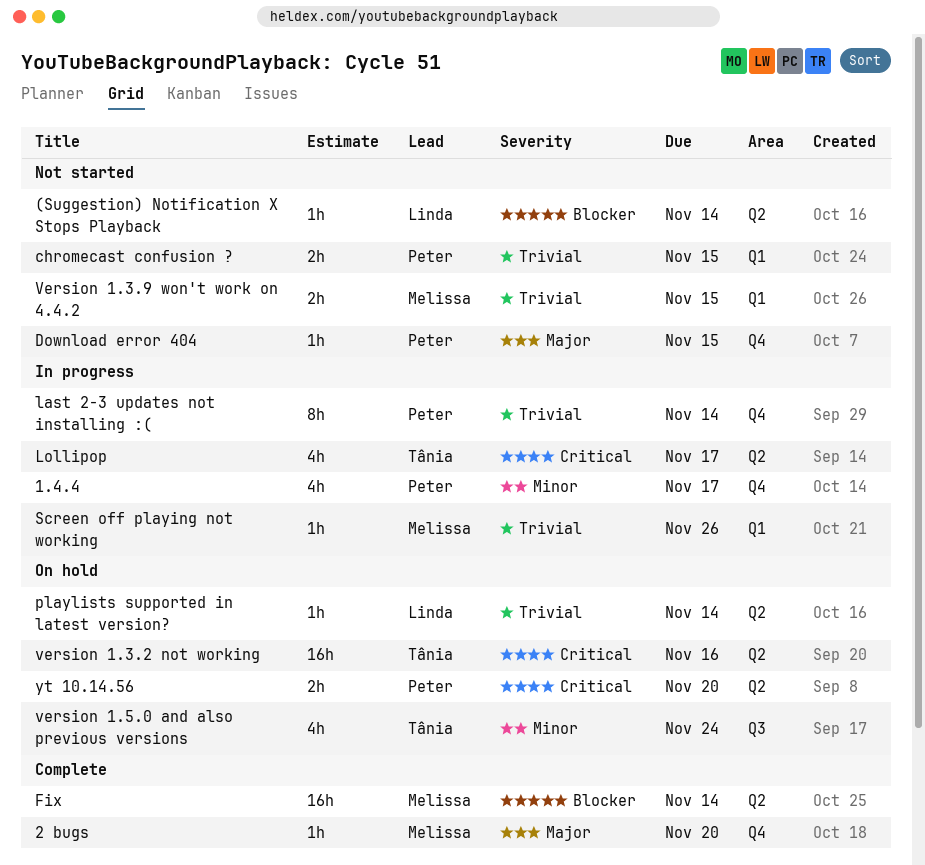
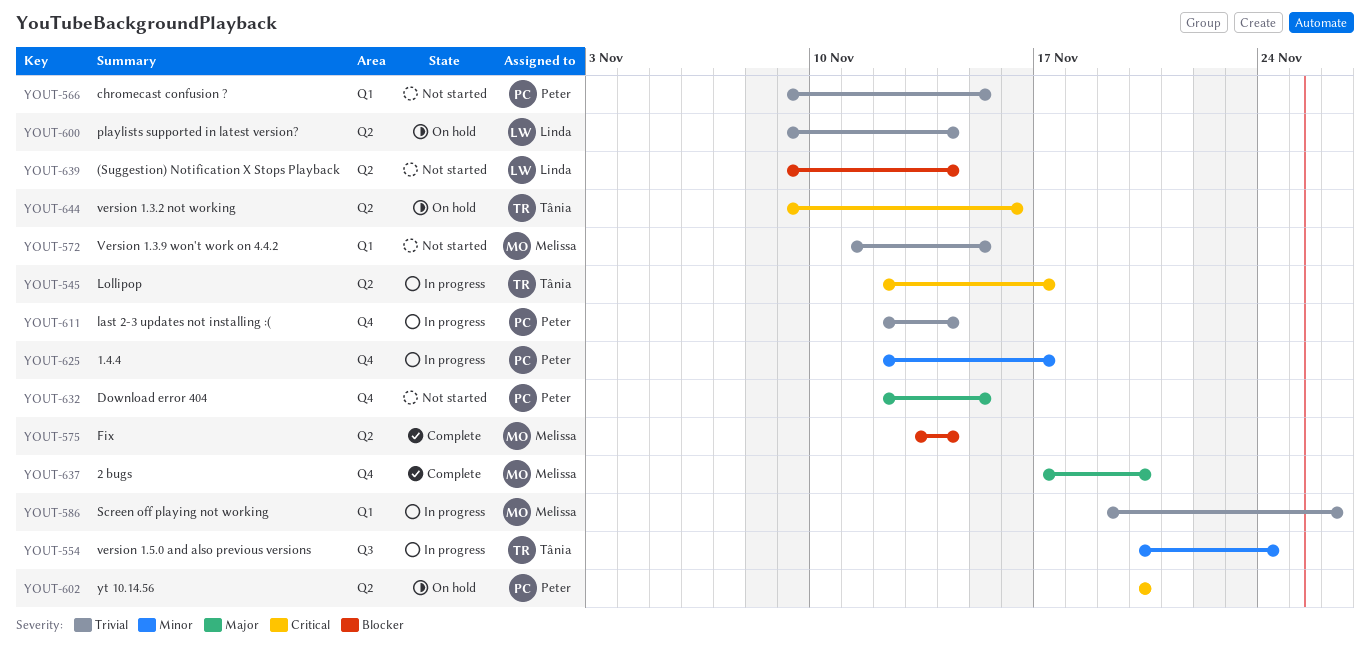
version 1.5.0 and also previous versions, status: On hold -> In progress

